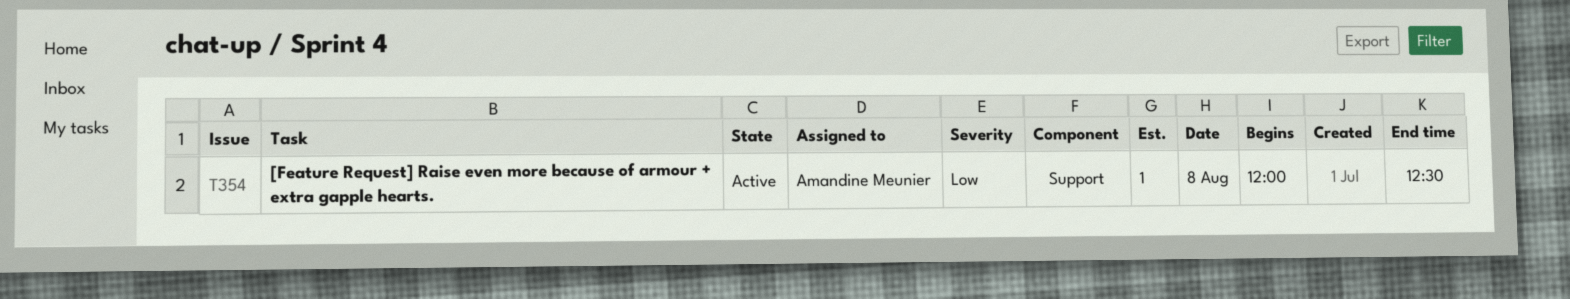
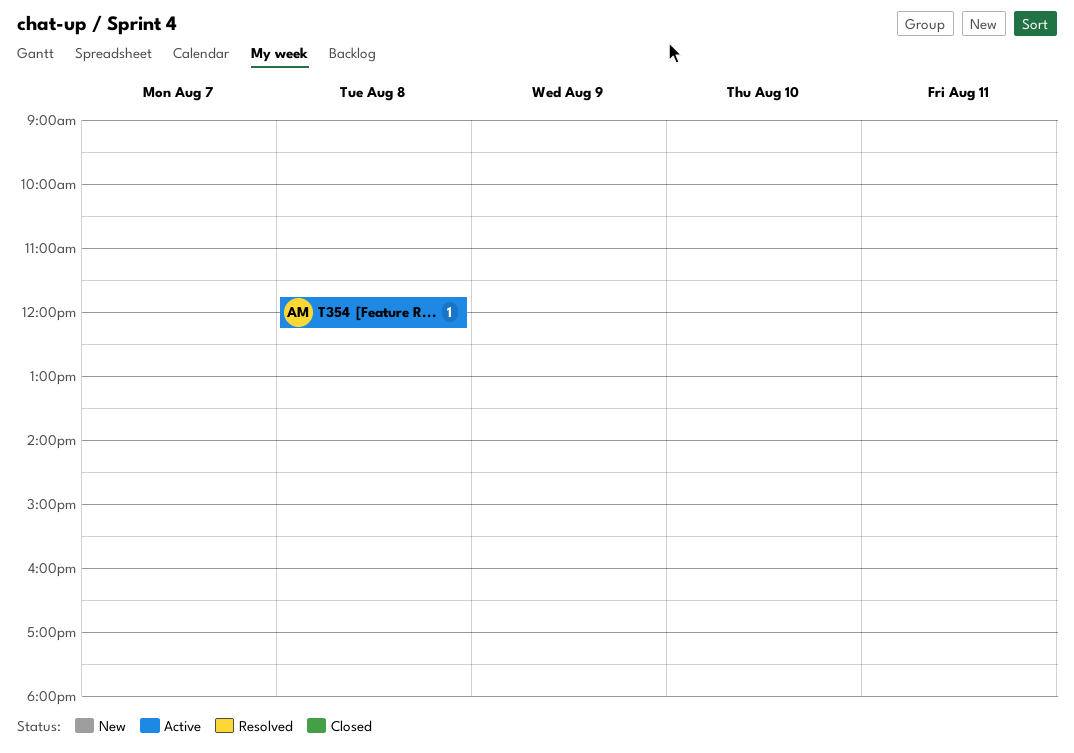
T354, begins: 12:00 -> 11:45
T354, ends: 12:30 -> 12:15

